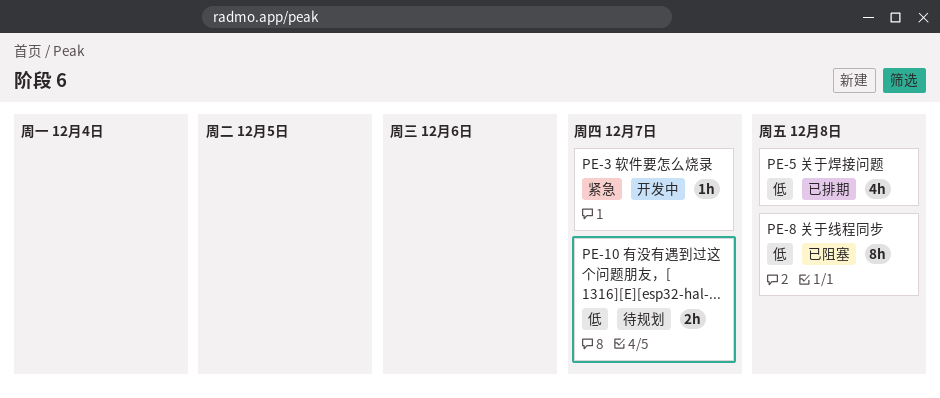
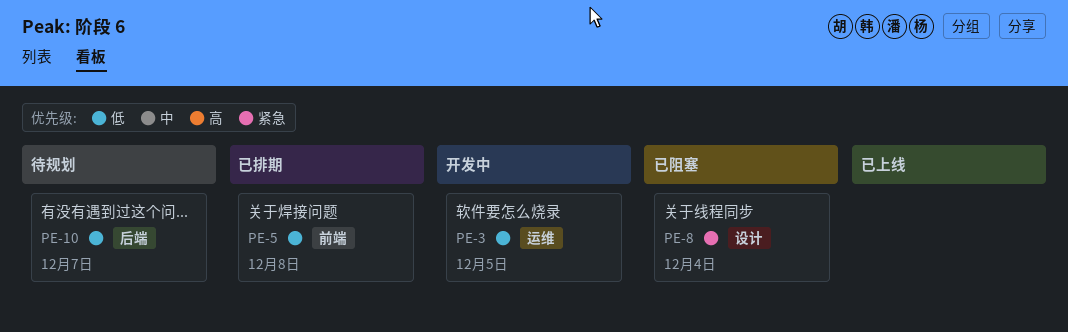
PE-3, priority: 紧急 -> 低
PE-3, due: Dec 7 -> Dec 5
PE-8, priority: 低 -> 紧急
PE-8, due: Dec 8 -> Dec 4

